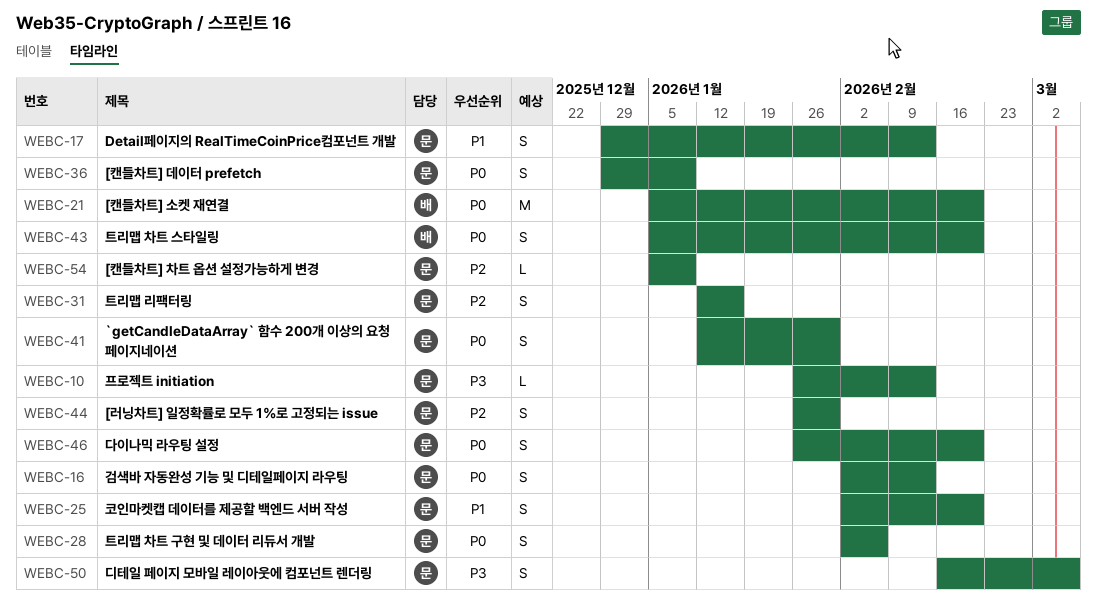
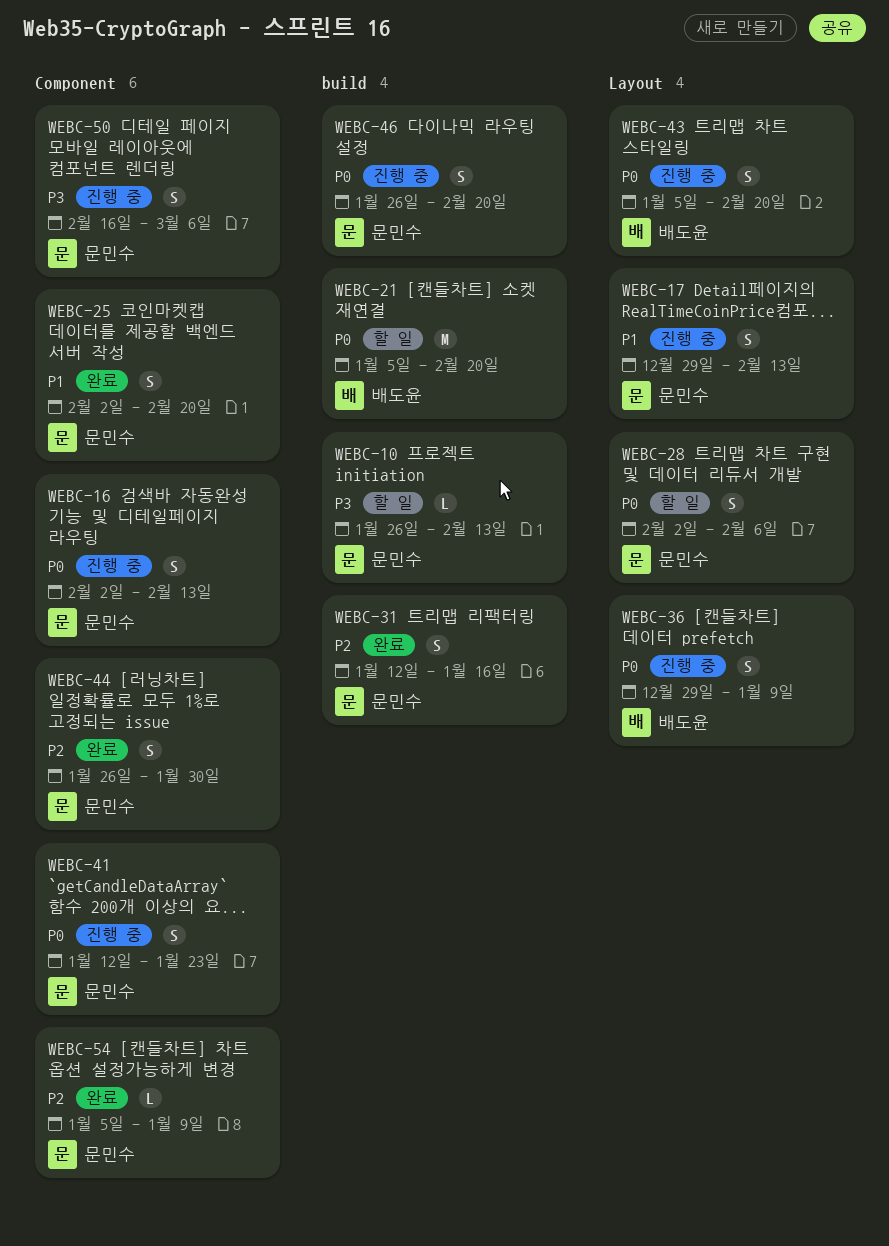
WEBC-36, owner: 문민수 -> 배도윤
WEBC-41, due: Jan 30 -> Jan 23

